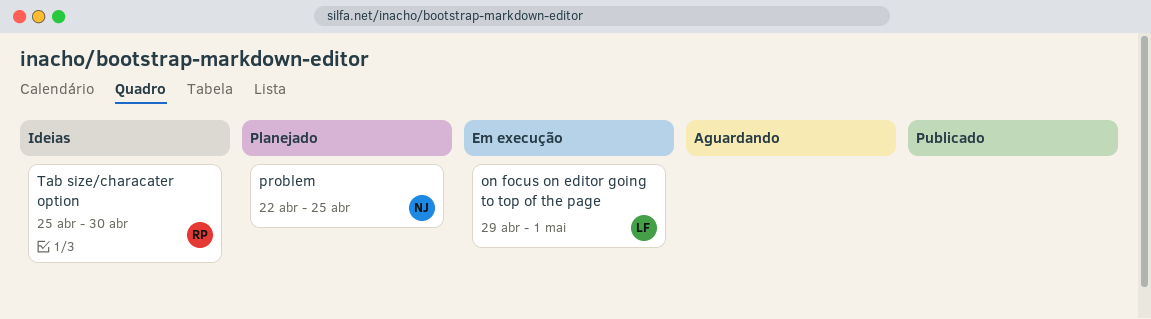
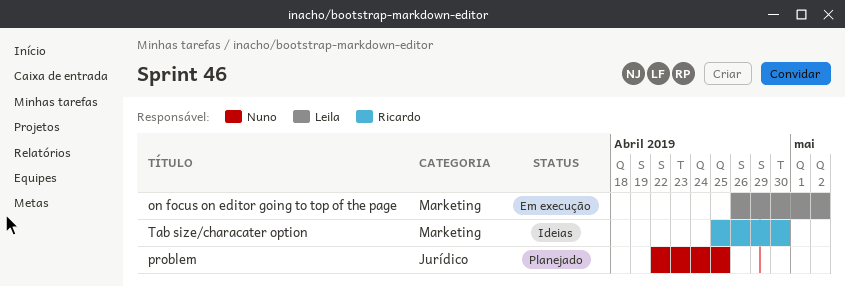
on focus on editor going to top of the page, start: Apr 29 -> Apr 26
on focus on editor going to top of the page, due: May 1 -> May 2

